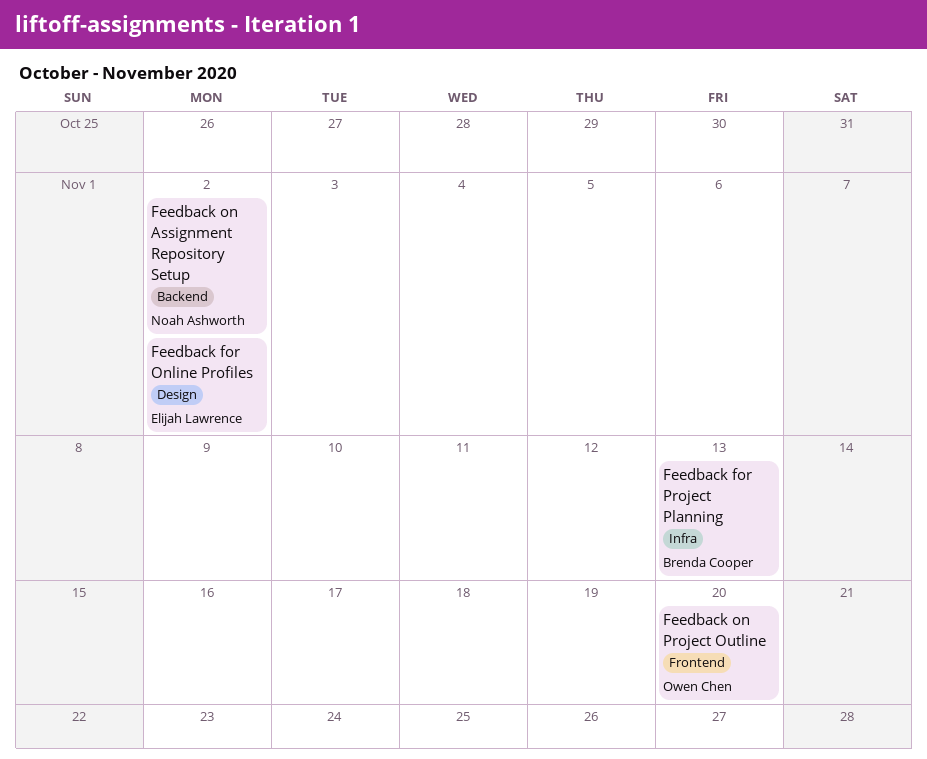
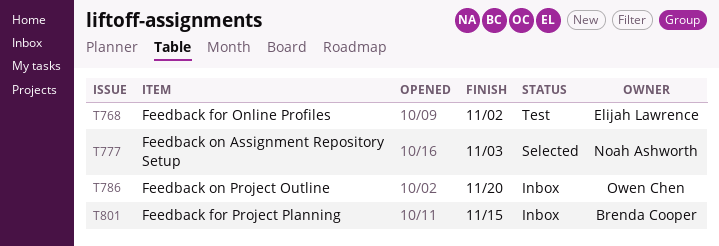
Feedback for Project Planning, due: Nov 13 -> Nov 15
Feedback on Assignment Repository Setup, due: Nov 2 -> Nov 3

